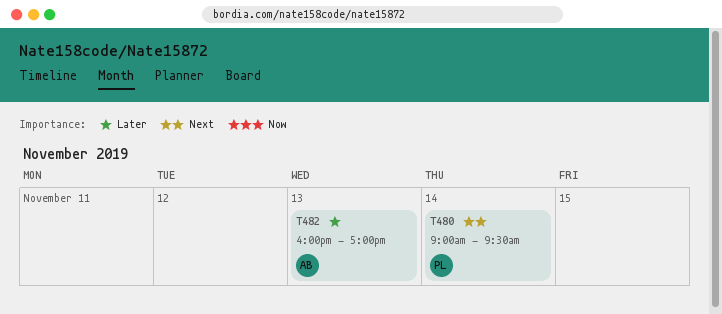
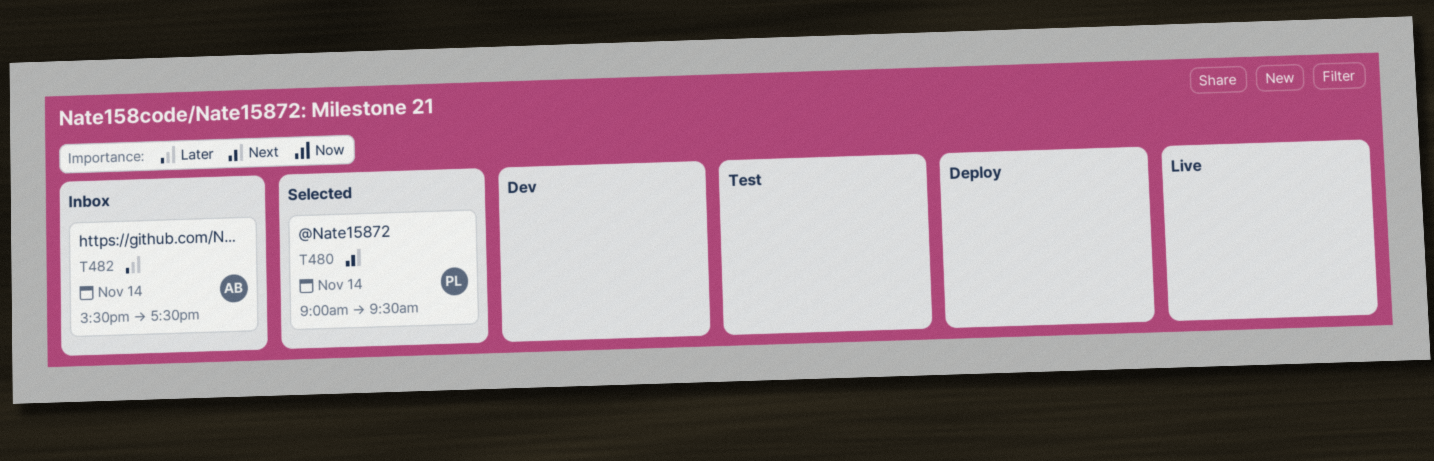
T482, day: Nov 13 -> Nov 14
T482, begins: 16:00 -> 15:30
T482, ends: 17:00 -> 17:30

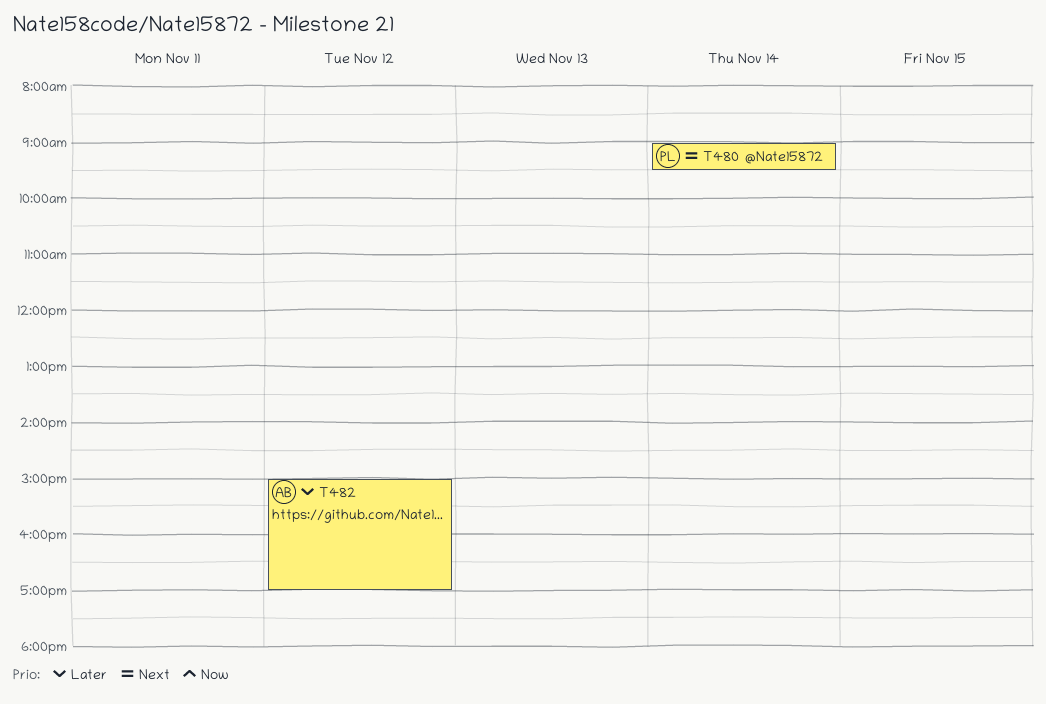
T482, day: Nov 14 -> Nov 12
T482, begins: 15:30 -> 15:00
T482, ends: 17:30 -> 17:00

